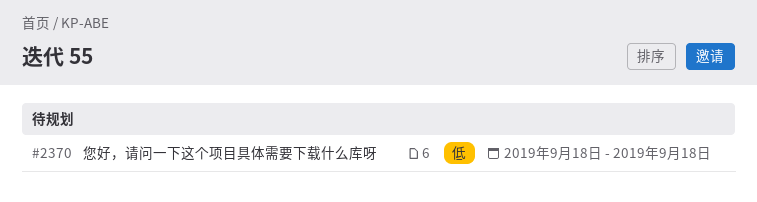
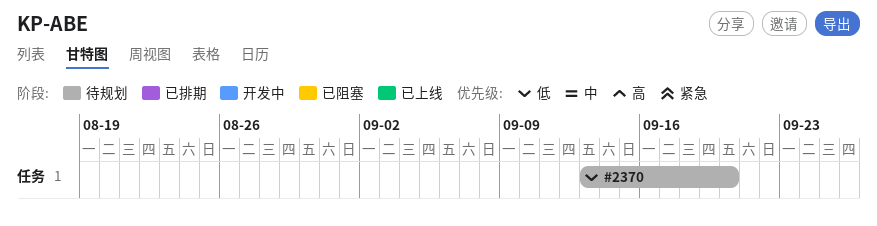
#2370, start: Sep 18 -> Sep 13
#2370, due: Sep 18 -> Sep 20

